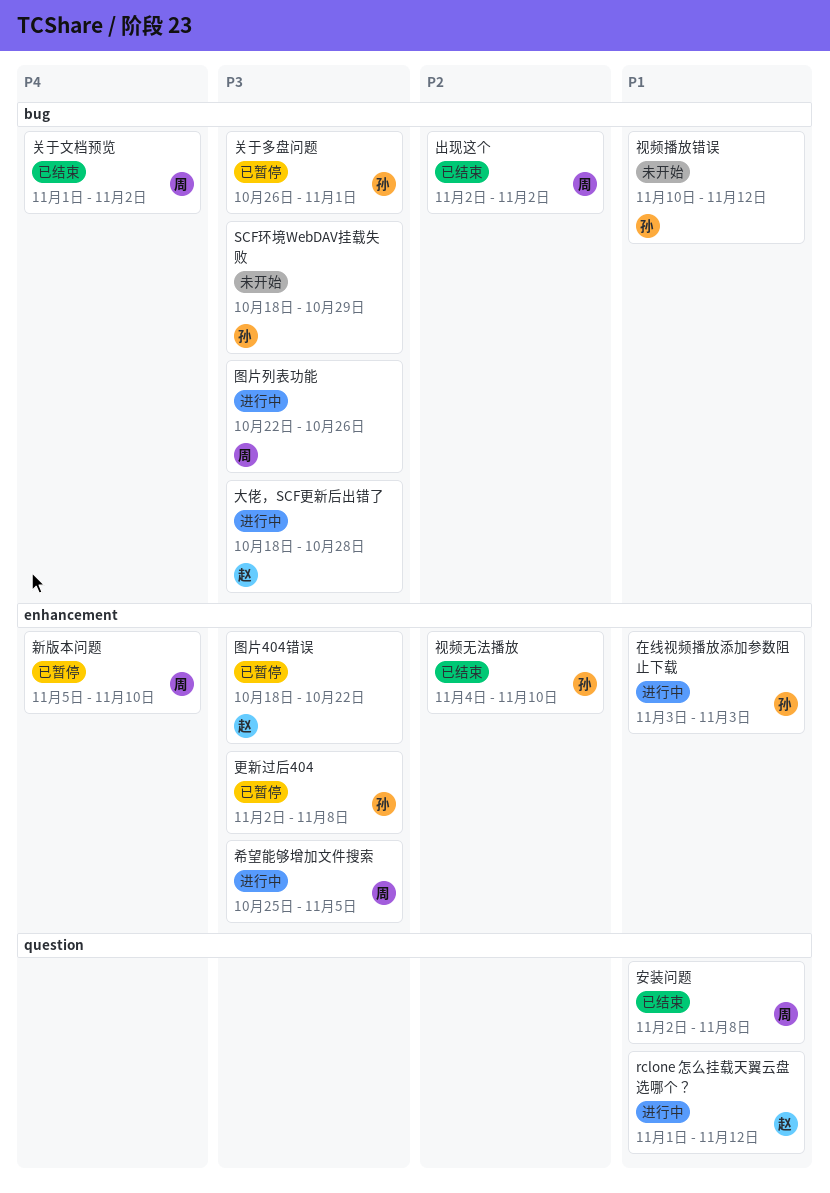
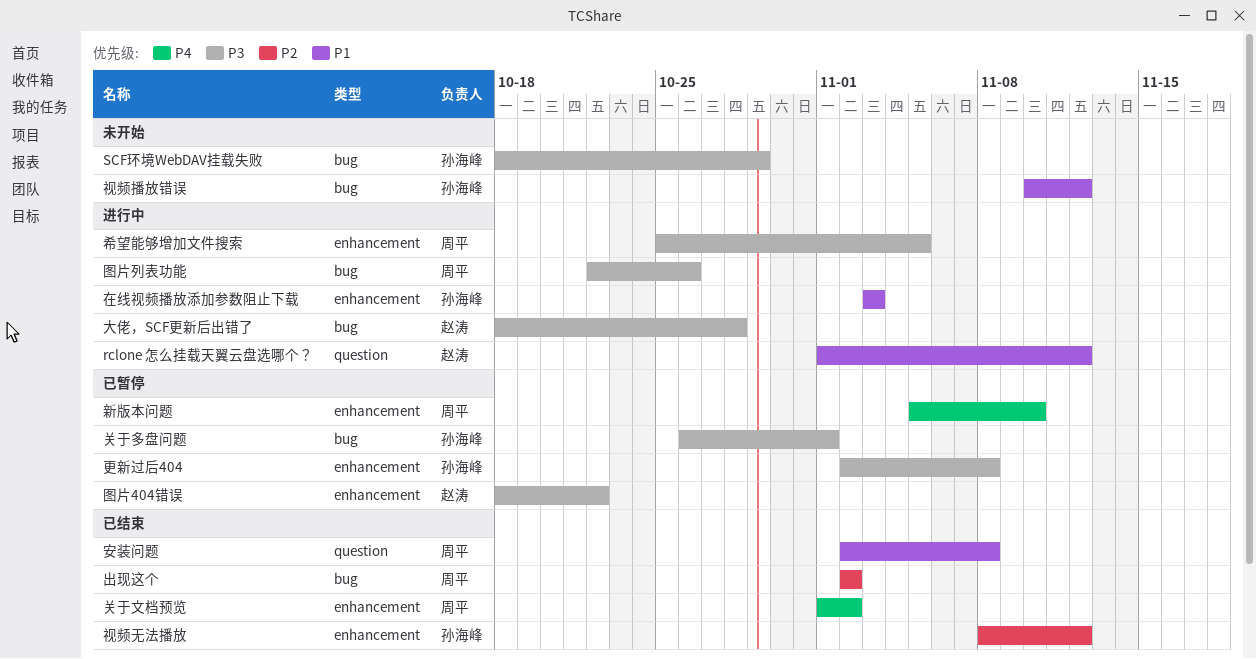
关于文档预览, label: bug -> enhancement
视频无法播放, start: Nov 4 -> Nov 8
视频无法播放, due: Nov 10 -> Nov 12

